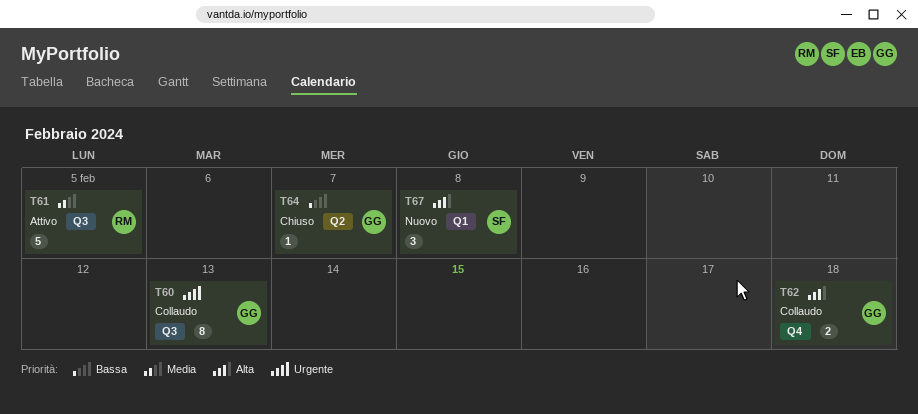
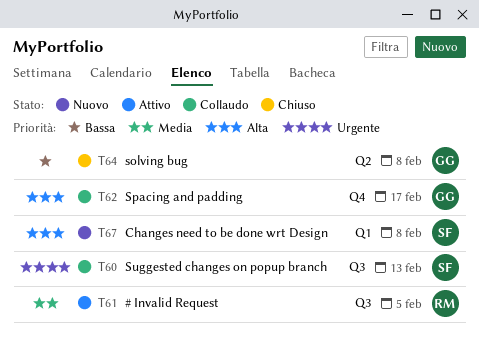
T60, owner: GG -> SF
T62, due: Feb 18 -> Feb 17
T64, due: Feb 7 -> Feb 8

